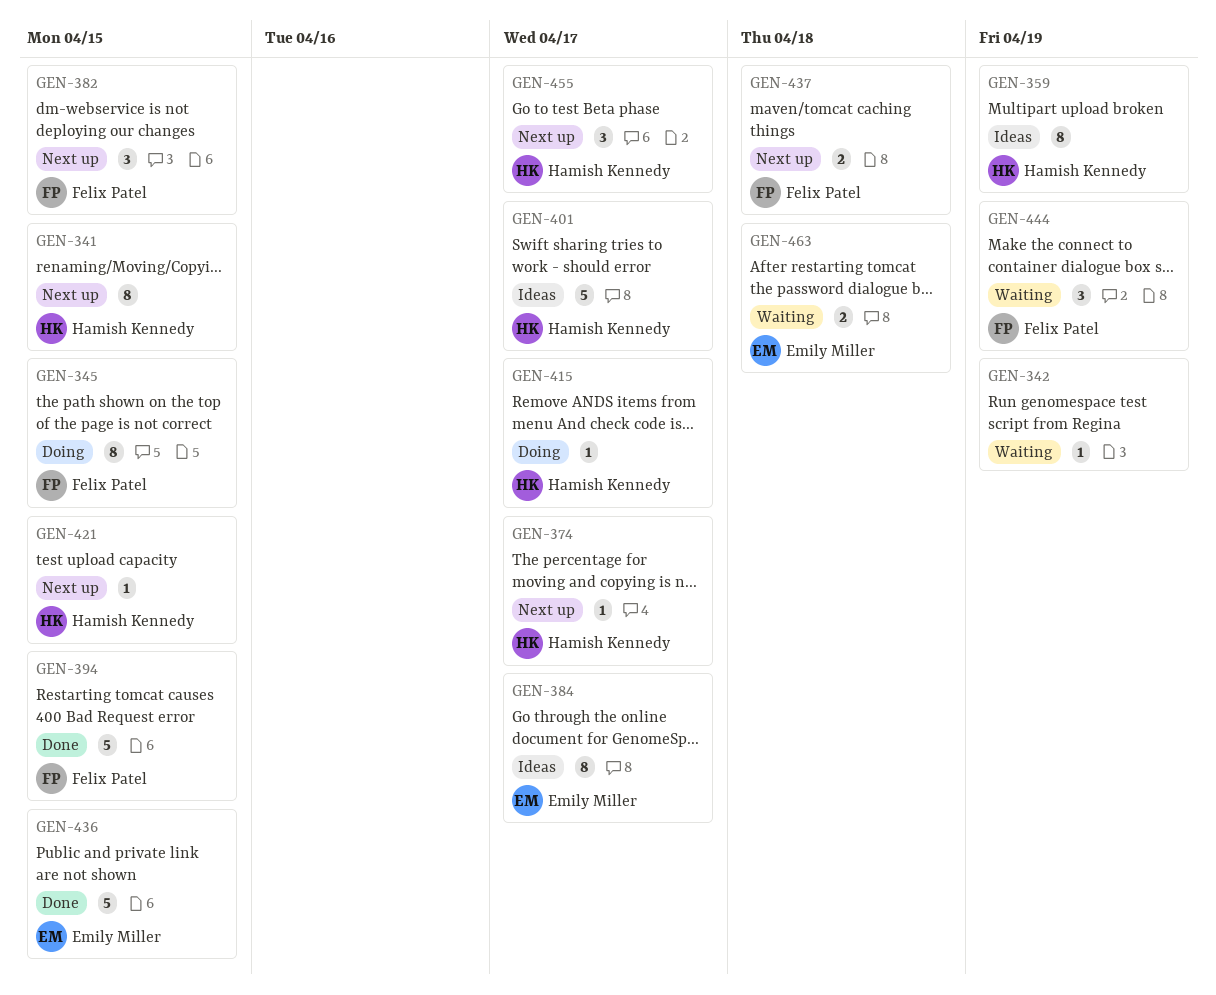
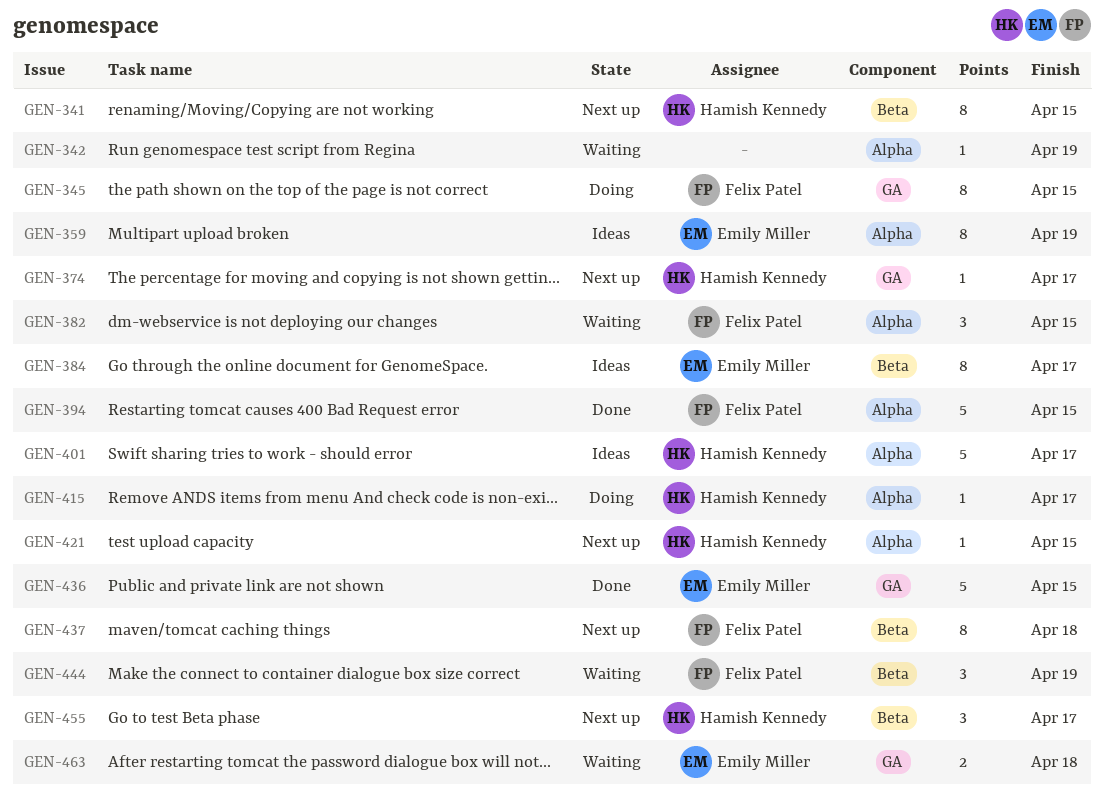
GEN-359, owner: Hamish Kennedy -> Emily Miller
GEN-382, status: Next up -> Waiting
GEN-437, estimate: 2 -> 8

